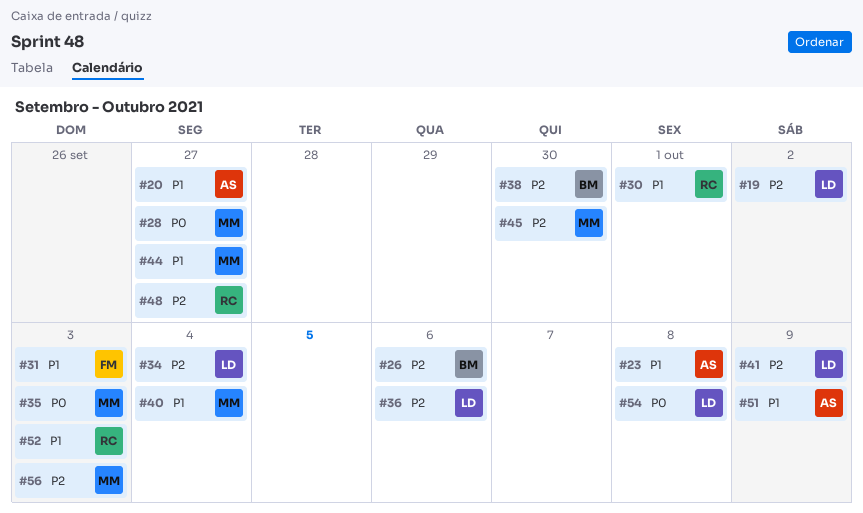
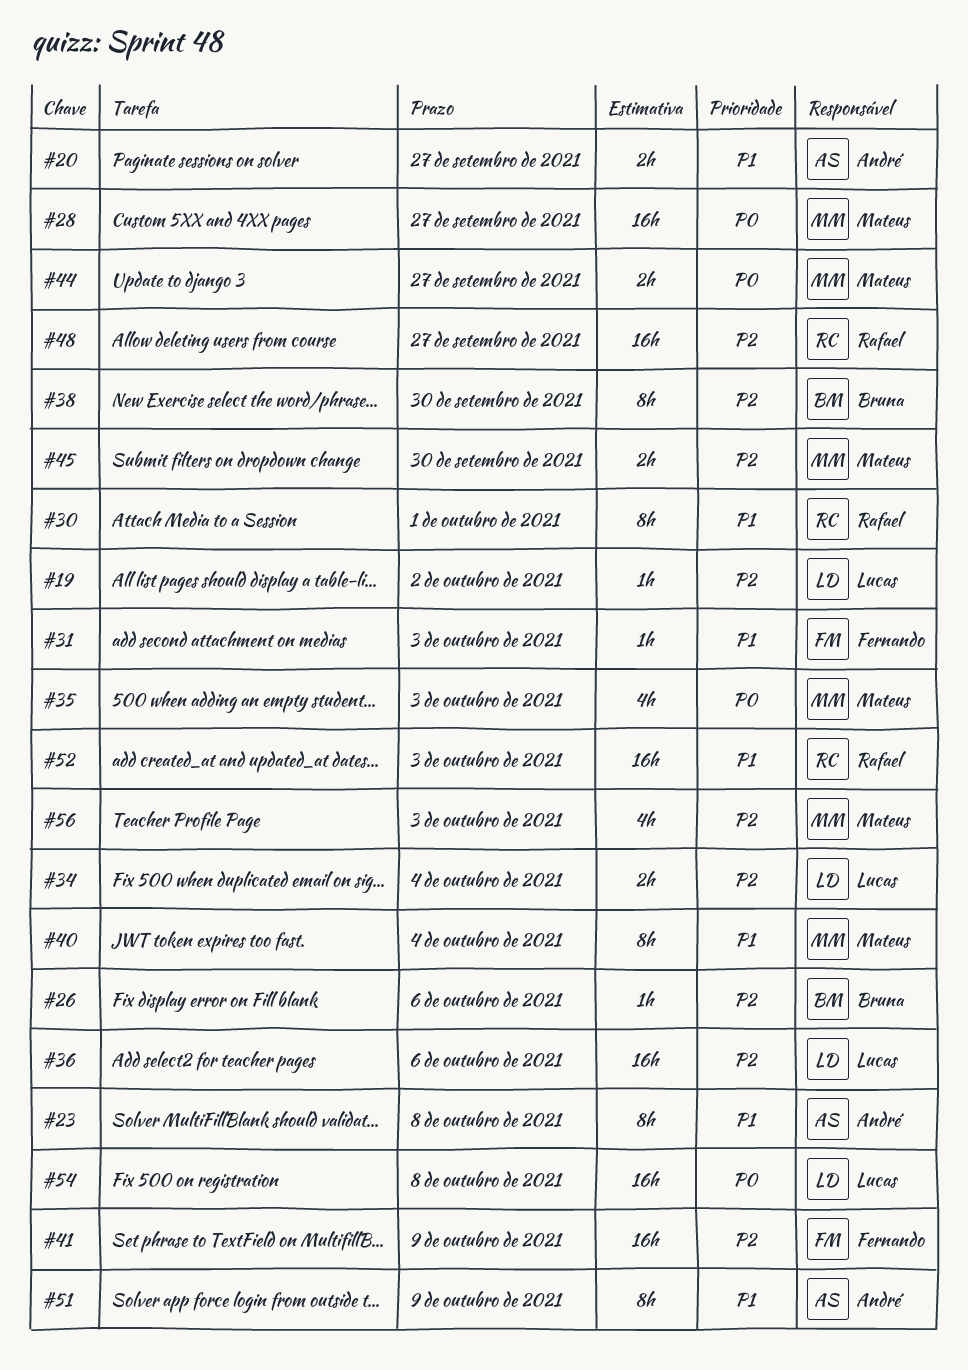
#41, owner: Lucas -> Fernando
#44, priority: P1 -> P0

